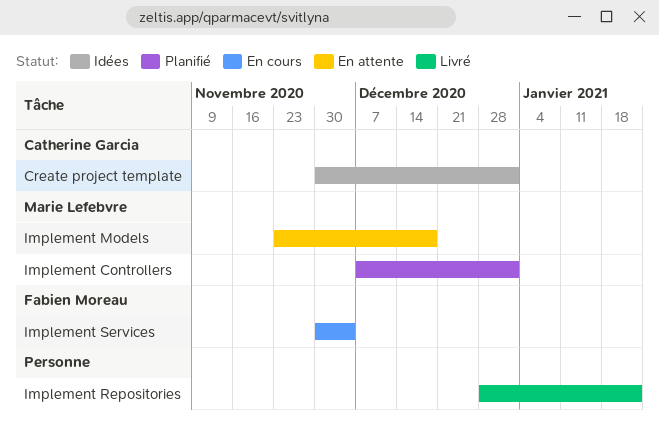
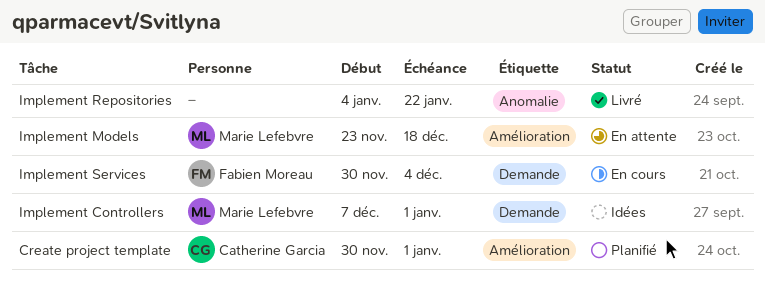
Create project template, status: Idées -> Planifié
Implement Controllers, status: Planifié -> Idées
Implement Repositories, start: Dec 28 -> Jan 4

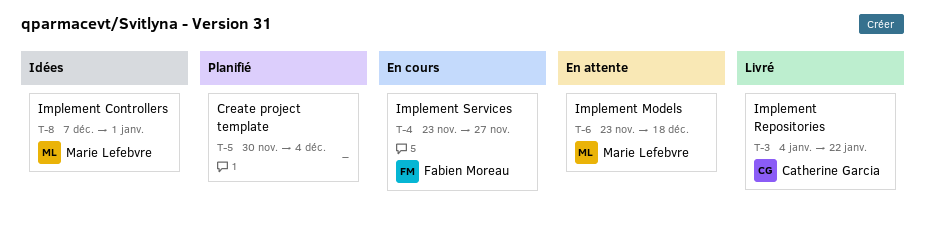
Create project template, owner: Catherine Garcia -> none
Create project template, due: Jan 1 -> Dec 4
Implement Repositories, owner: none -> Catherine Garcia
Implement Services, start: Nov 30 -> Nov 23
Implement Services, due: Dec 4 -> Nov 27

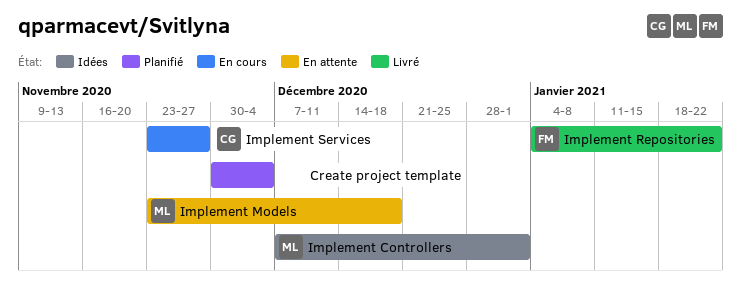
Implement Repositories, owner: Catherine Garcia -> Fabien Moreau
Implement Services, owner: Fabien Moreau -> Catherine Garcia

